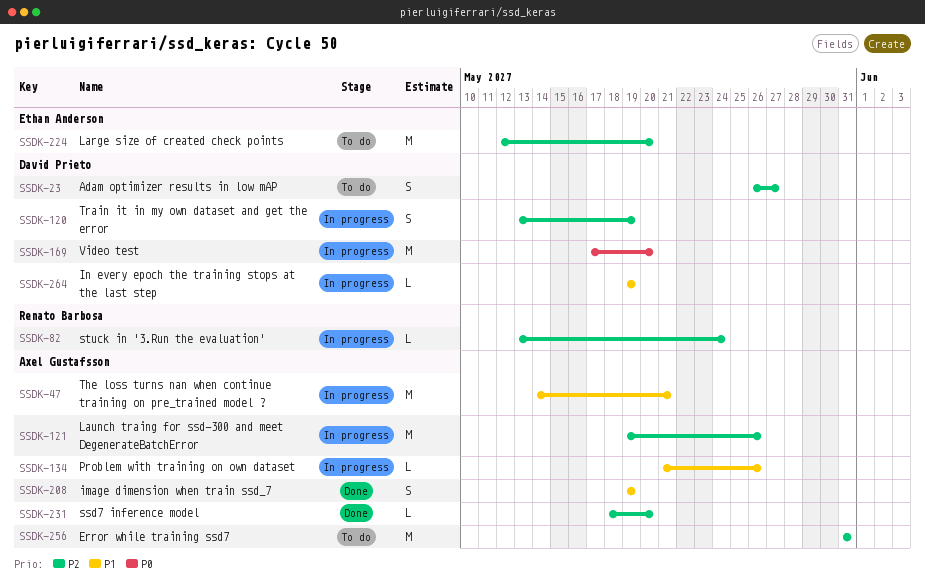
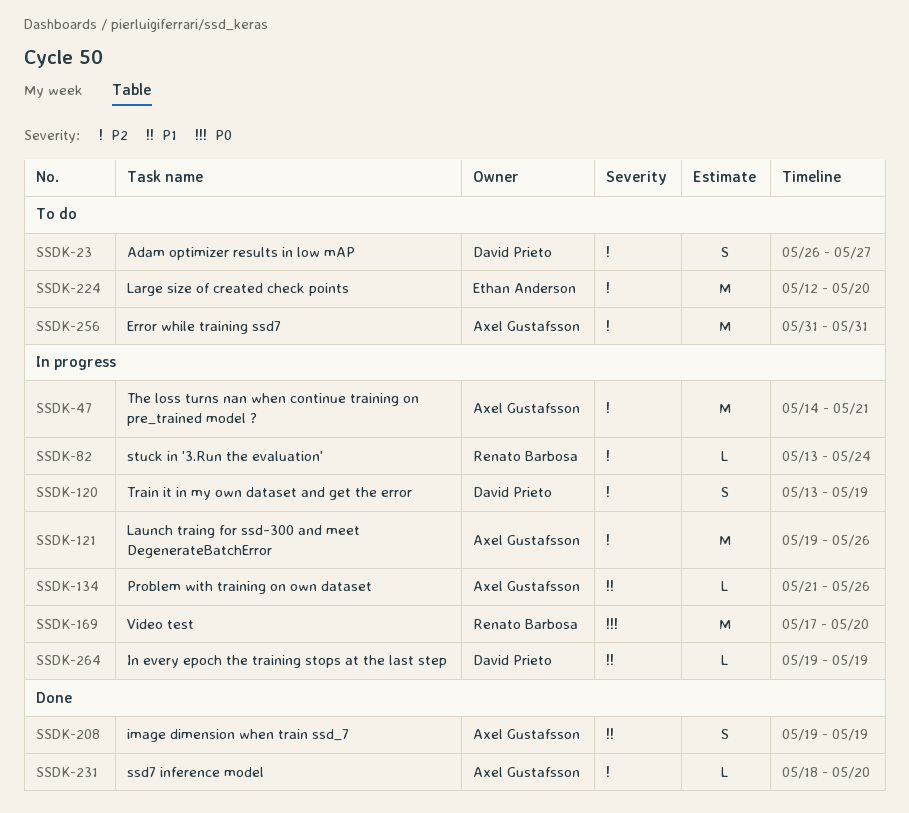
SSDK-47, priority: P1 -> P2
SSDK-169, owner: David Prieto -> Renato Barbosa

